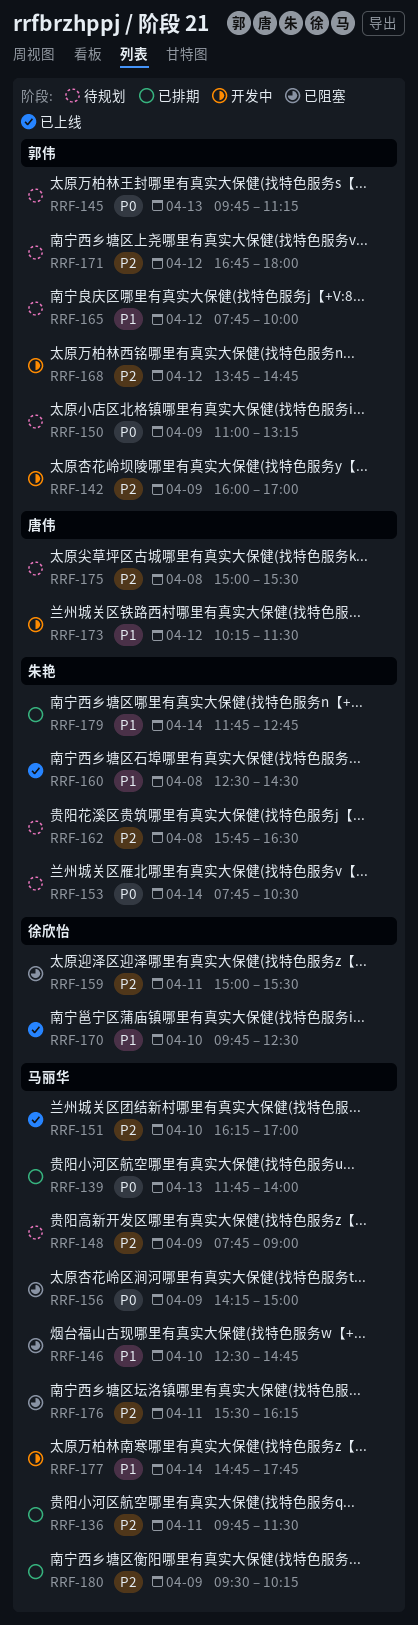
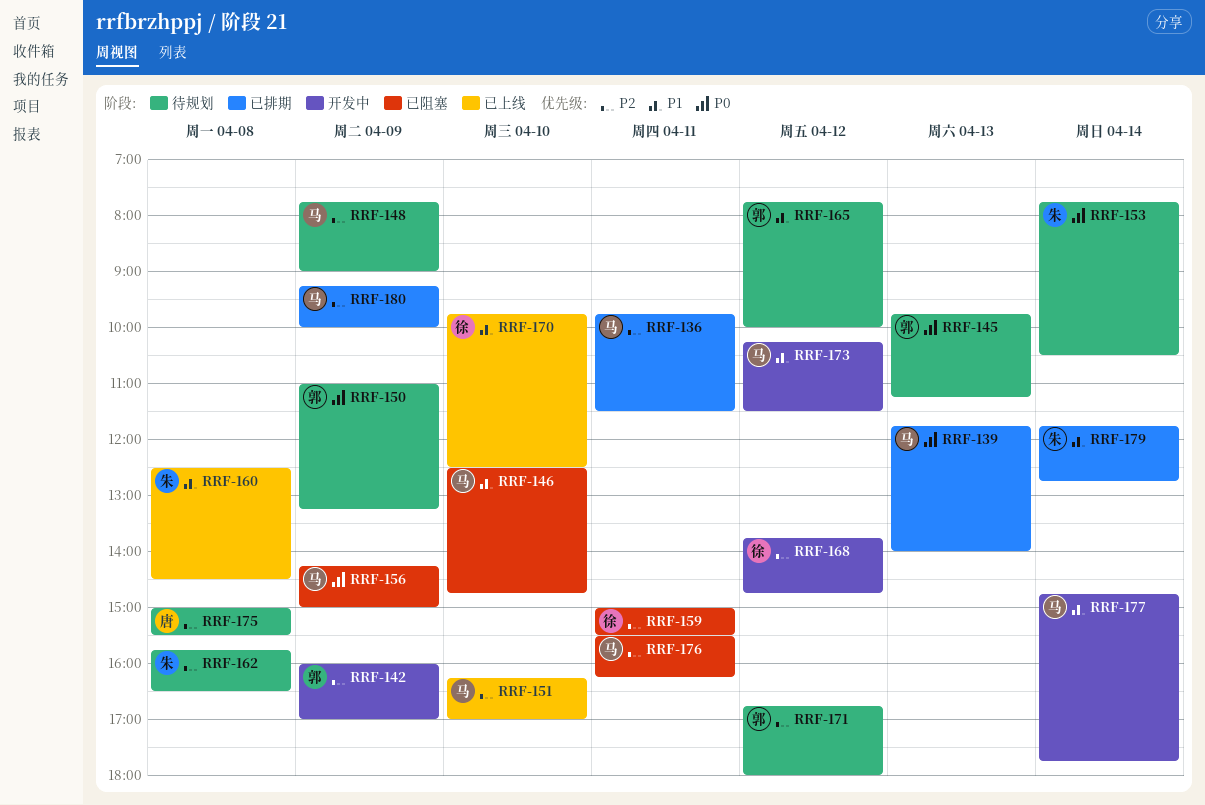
RRF-168, owner: 郭伟 -> 徐欣怡
RRF-173, owner: 唐伟 -> 马丽华
RRF-180, begins: 09:30 -> 09:15
RRF-180, ends: 10:15 -> 10:00

